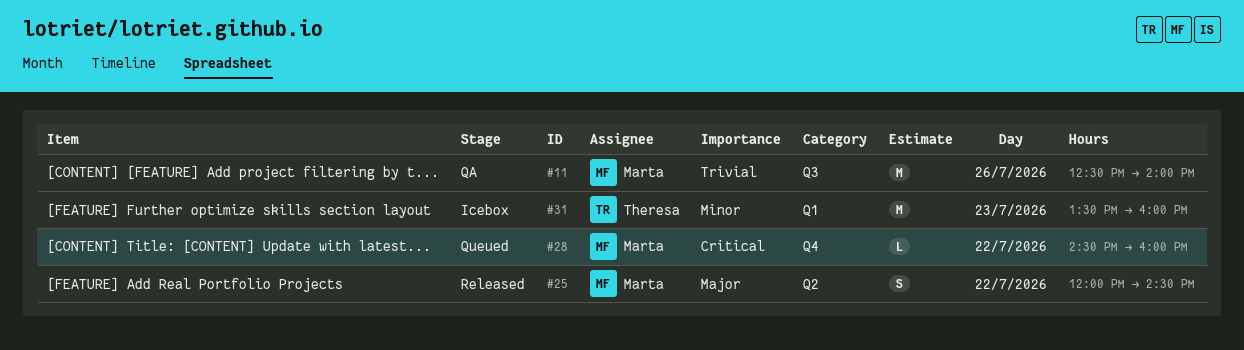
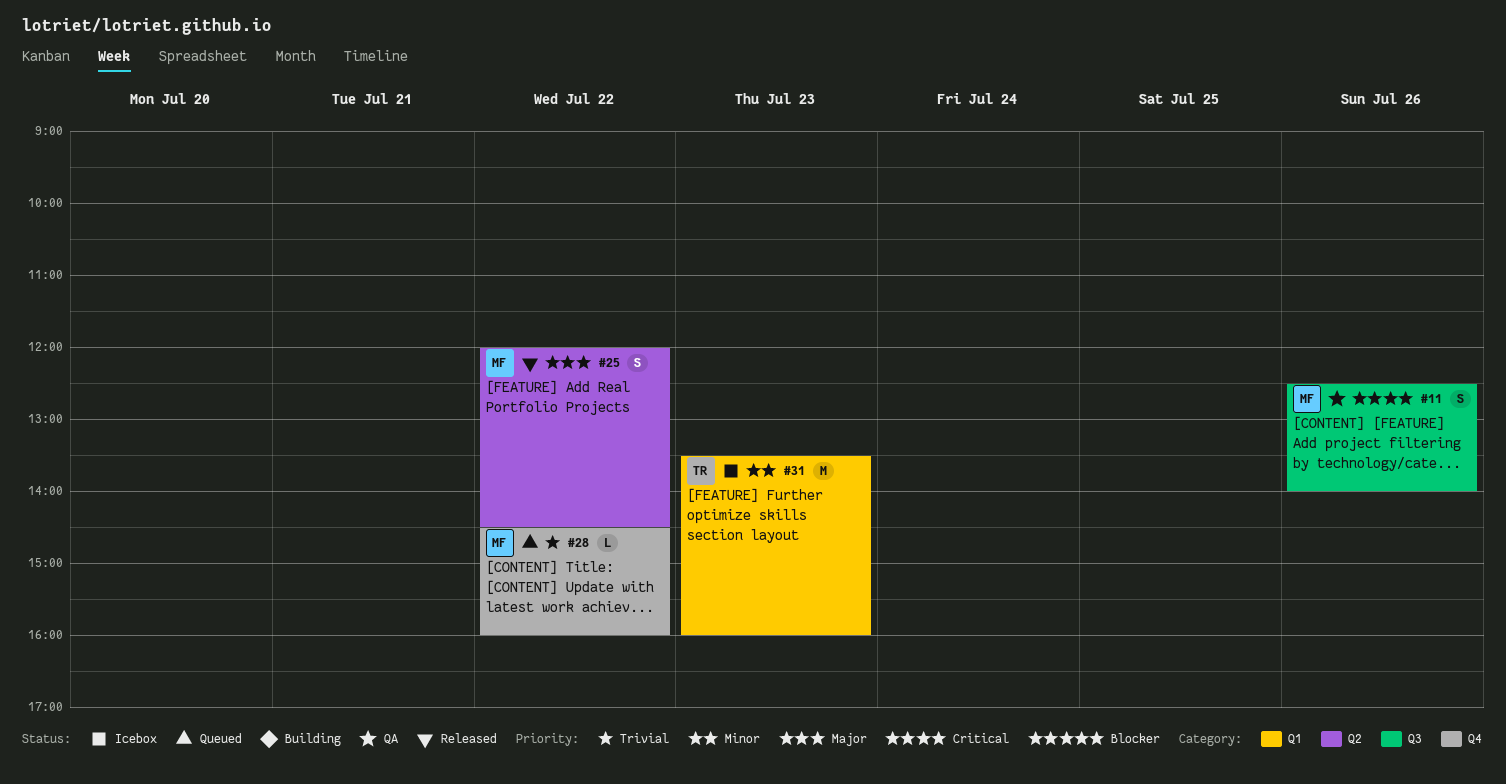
#11, priority: Trivial -> Critical
#11, estimate: M -> S
#28, priority: Critical -> Trivial

